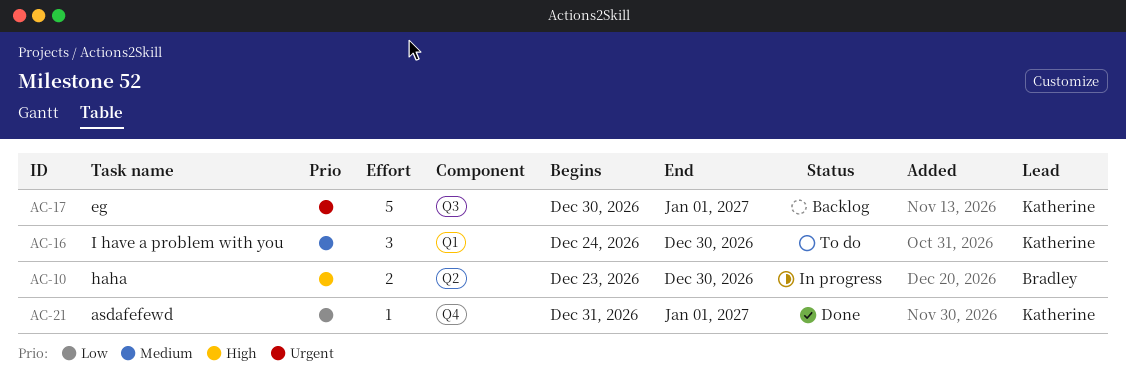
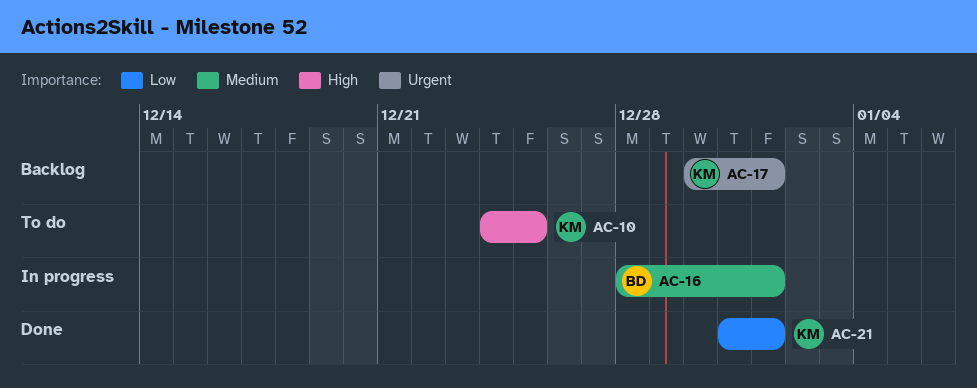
AC-10, status: In progress -> To do
AC-10, owner: Bradley -> Katherine
AC-10, start: Dec 23 -> Dec 24
AC-10, due: Dec 30 -> Dec 25
AC-16, status: To do -> In progress
AC-16, owner: Katherine -> Bradley
AC-16, start: Dec 24 -> Dec 28
AC-16, due: Dec 30 -> Jan 1

